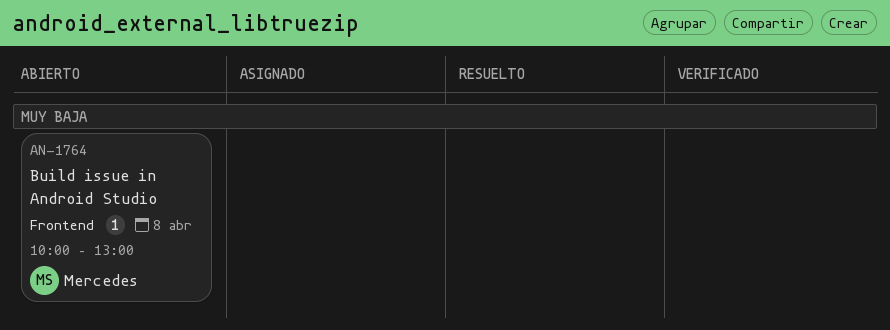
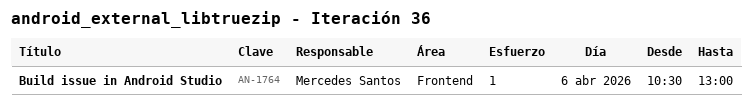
AN-1764, day: Apr 8 -> Apr 6
AN-1764, begins: 10:00 -> 10:30

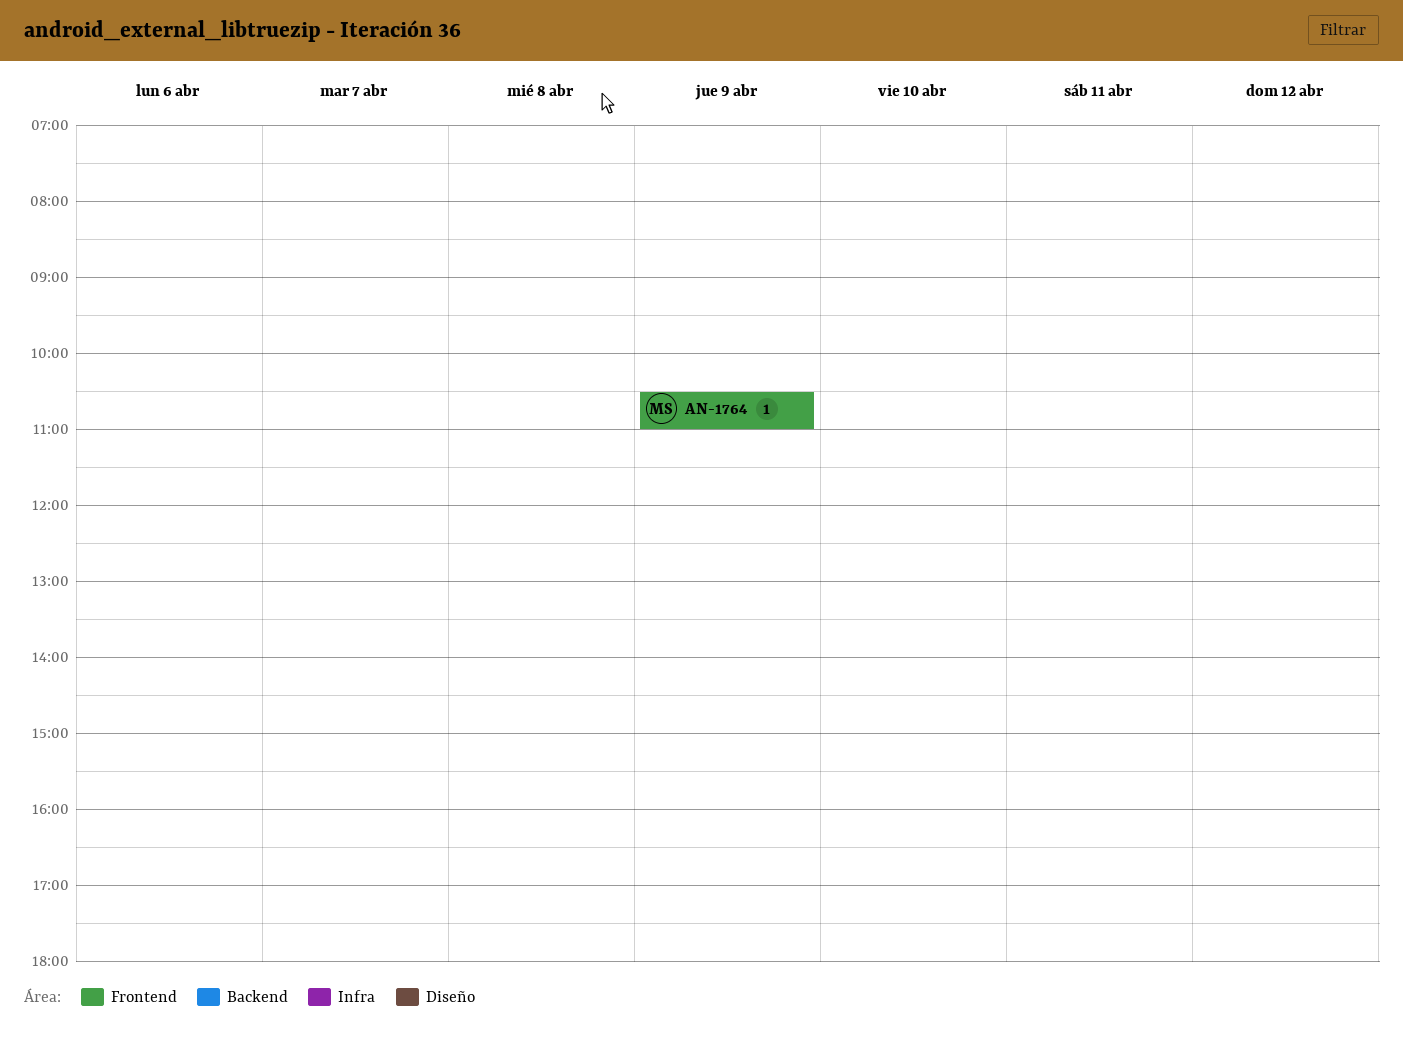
AN-1764, day: Apr 6 -> Apr 9
AN-1764, ends: 13:00 -> 11:00

